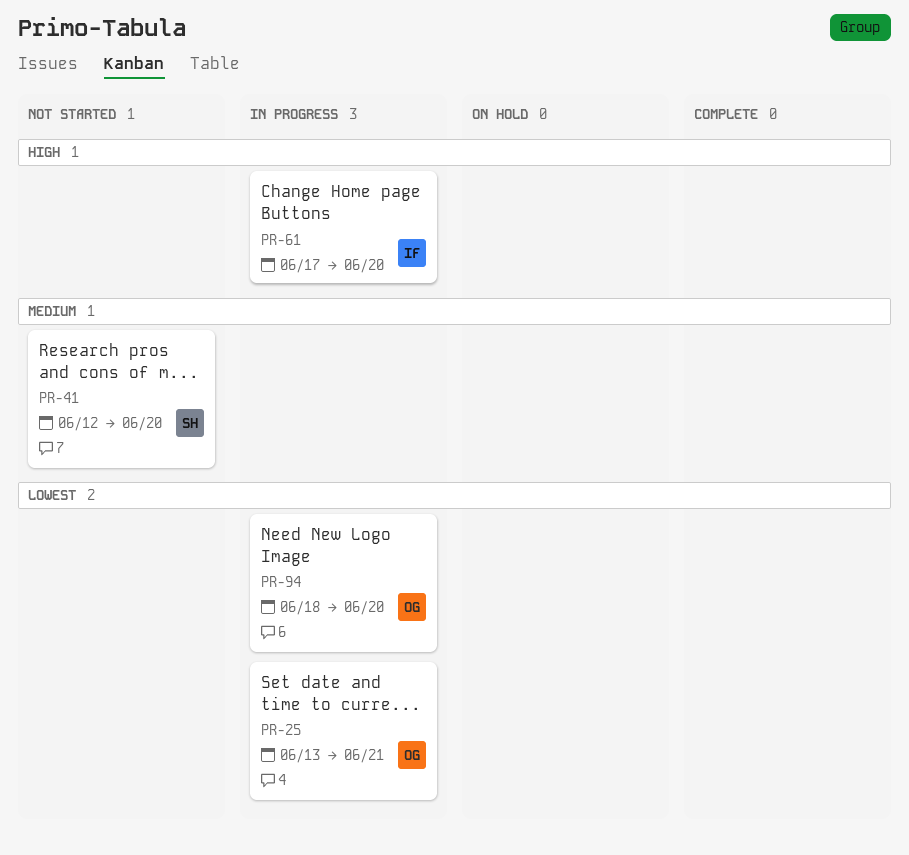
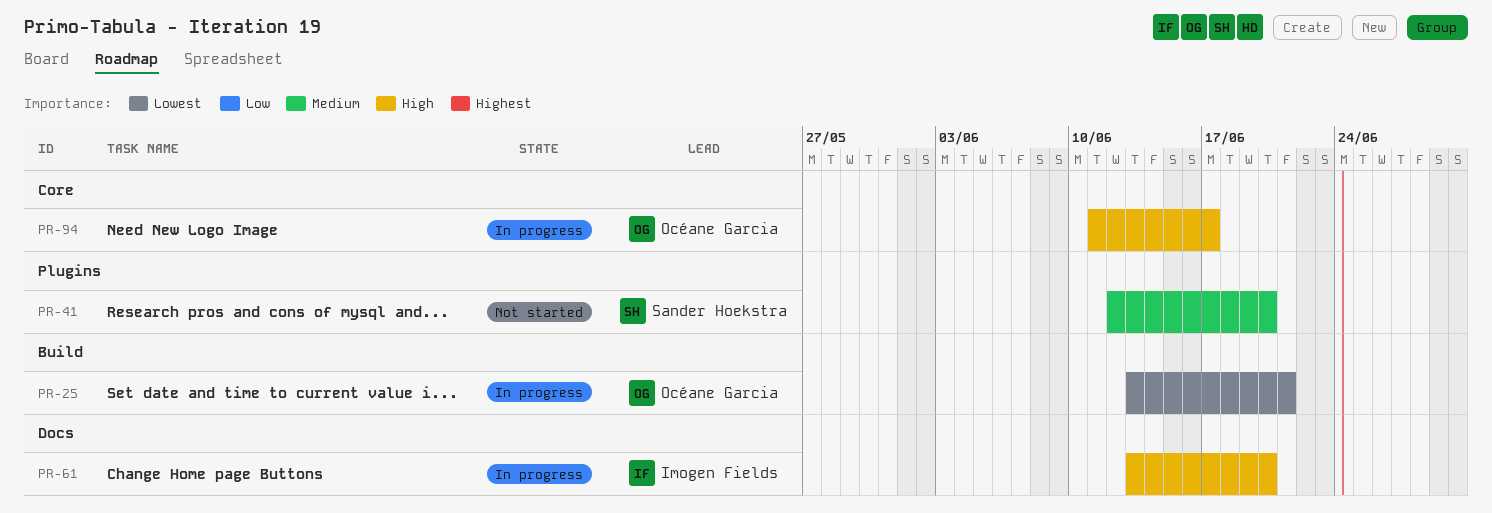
PR-61, start: Jun 17 -> Jun 13
PR-94, priority: Lowest -> High
PR-94, start: Jun 18 -> Jun 11
PR-94, due: Jun 20 -> Jun 17

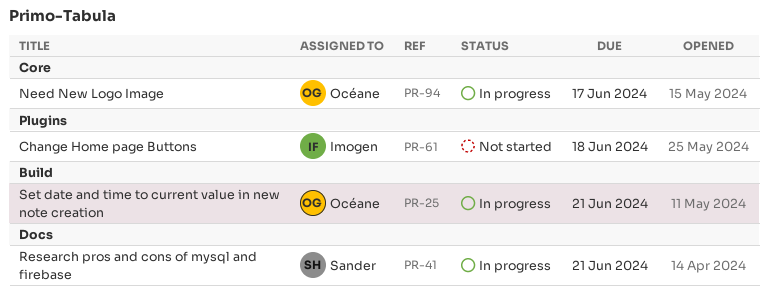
PR-41, status: Not started -> In progress
PR-41, label: Plugins -> Docs
PR-41, due: Jun 20 -> Jun 21
PR-61, status: In progress -> Not started
PR-61, label: Docs -> Plugins
PR-61, due: Jun 20 -> Jun 18

